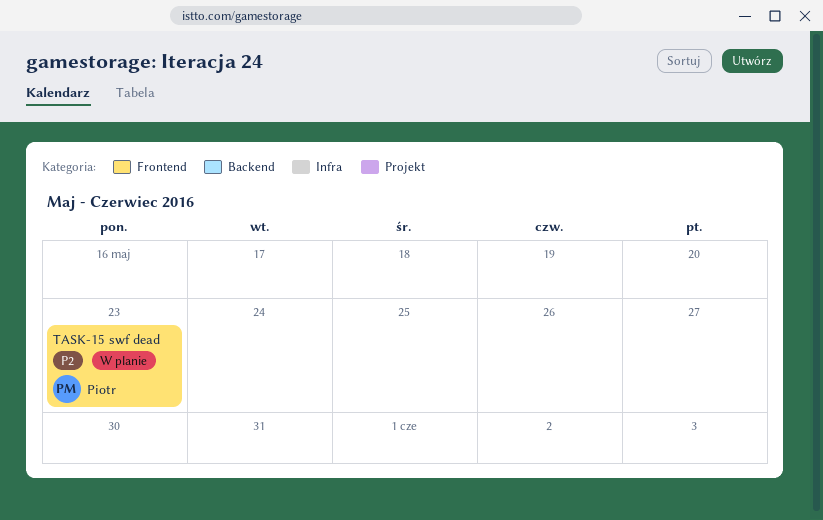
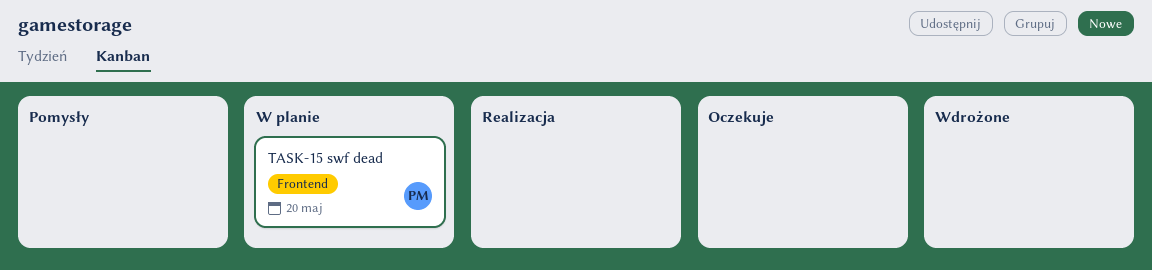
TASK-15, due: May 23 -> May 20

